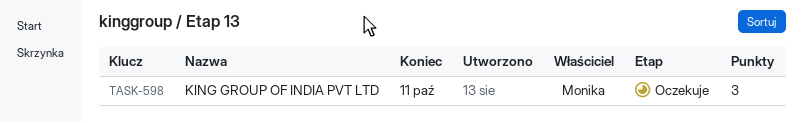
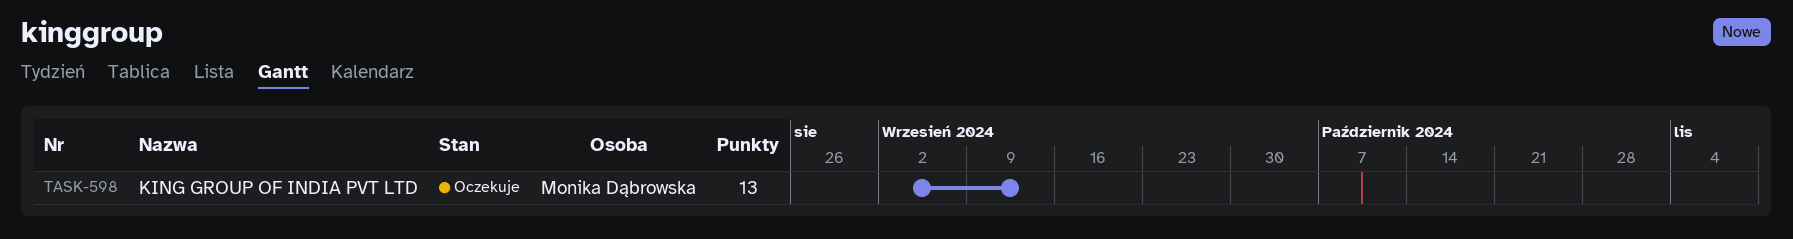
TASK-598, estimate: 3 -> 13
TASK-598, due: Oct 11 -> Sep 13

